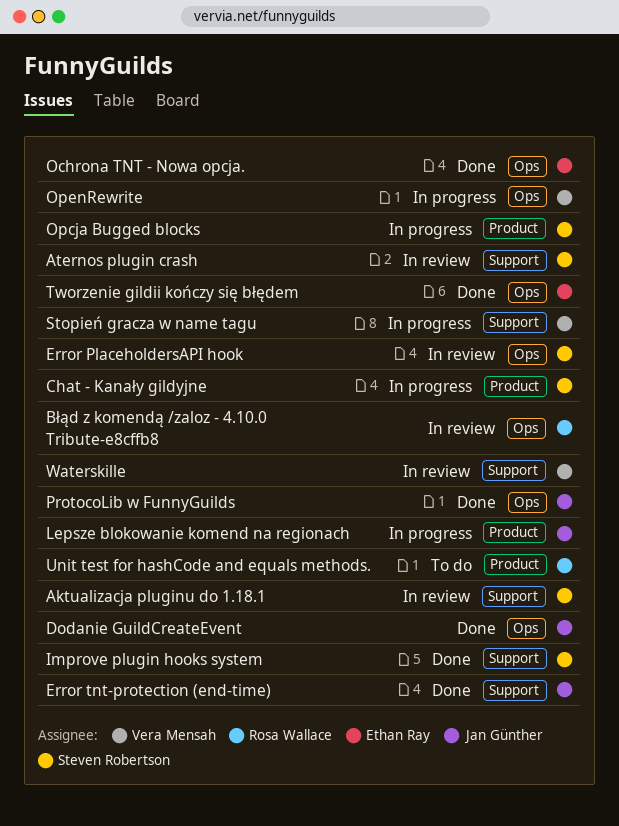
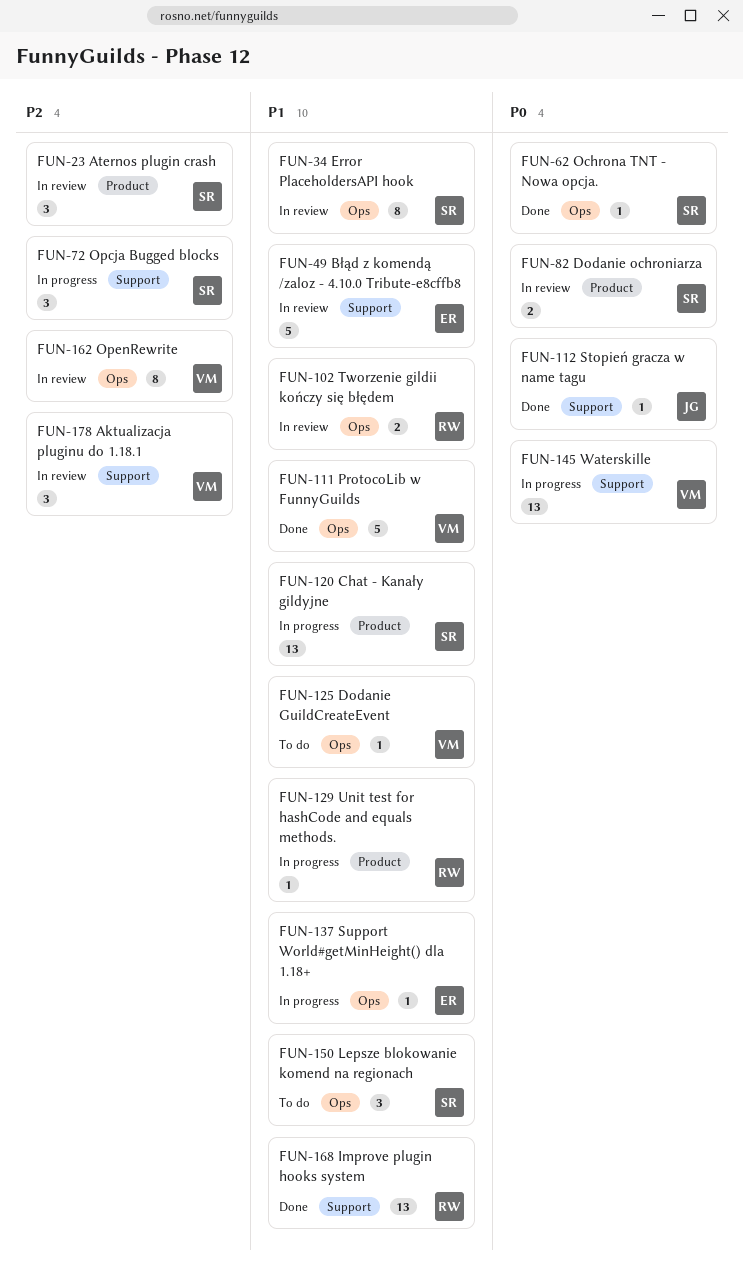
Aktualizacja pluginu do 1.18.1, owner: Steven Robertson -> Vera Mensah
Aternos plugin crash, label: Support -> Product
Błąd z komendą /zaloz - 4.10.0 Tribute-e8cffb8, owner: Rosa Wallace -> Ethan Ray
Błąd z komendą /zaloz - 4.10.0 Tribute-e8cffb8, label: Ops -> Support
Dodanie GuildCreateEvent, status: Done -> To do
Dodanie GuildCreateEvent, owner: Jan Günther -> Vera Mensah
Dodanie ochroniarza: none -> present
Error tnt-protection (end-time): present -> none
Improve plugin hooks system, owner: Steven Robertson -> Rosa Wallace
Lepsze blokowanie komend na regionach, status: In progress -> To do
Lepsze blokowanie komend na regionach, owner: Jan Günther -> Steven Robertson
Lepsze blokowanie komend na regionach, label: Product -> Ops
Ochrona TNT - Nowa opcja., owner: Ethan Ray -> Steven Robertson
Opcja Bugged blocks, label: Product -> Support
OpenRewrite, status: In progress -> In review
ProtocoLib w FunnyGuilds, owner: Jan Günther -> Vera Mensah
Stopień gracza w name tagu, status: In progress -> Done
Stopień gracza w name tagu, owner: Vera Mensah -> Jan Günther
Support World#getMinHeight() dla 1.18+: none -> present
Tworzenie gildii kończy się błędem, status: Done -> In review
Tworzenie gildii kończy się błędem, owner: Ethan Ray -> Rosa Wallace
Unit test for hashCode and equals methods., status: To do -> In progress
Waterskille, status: In review -> In progress

